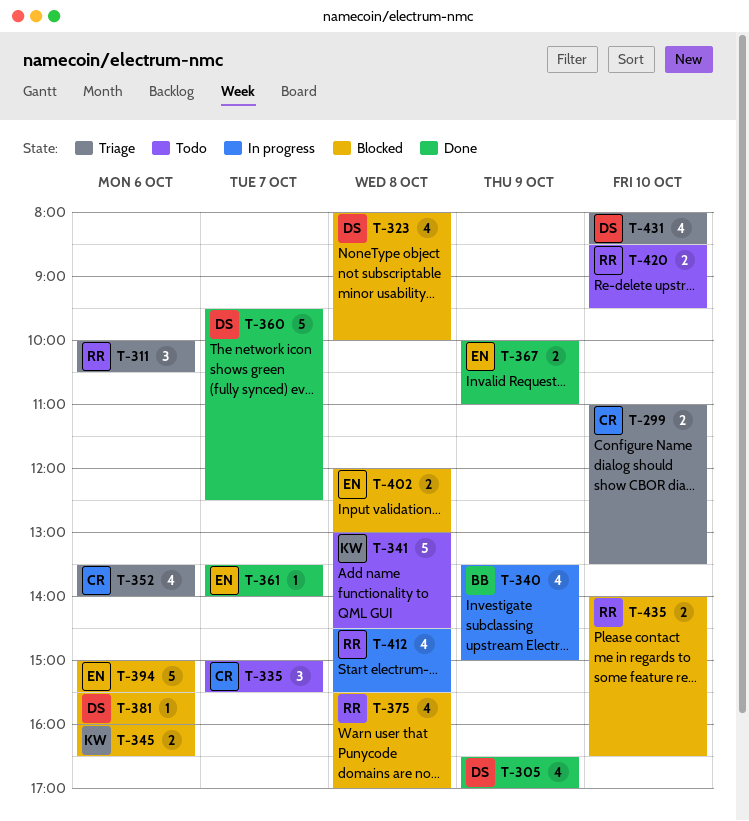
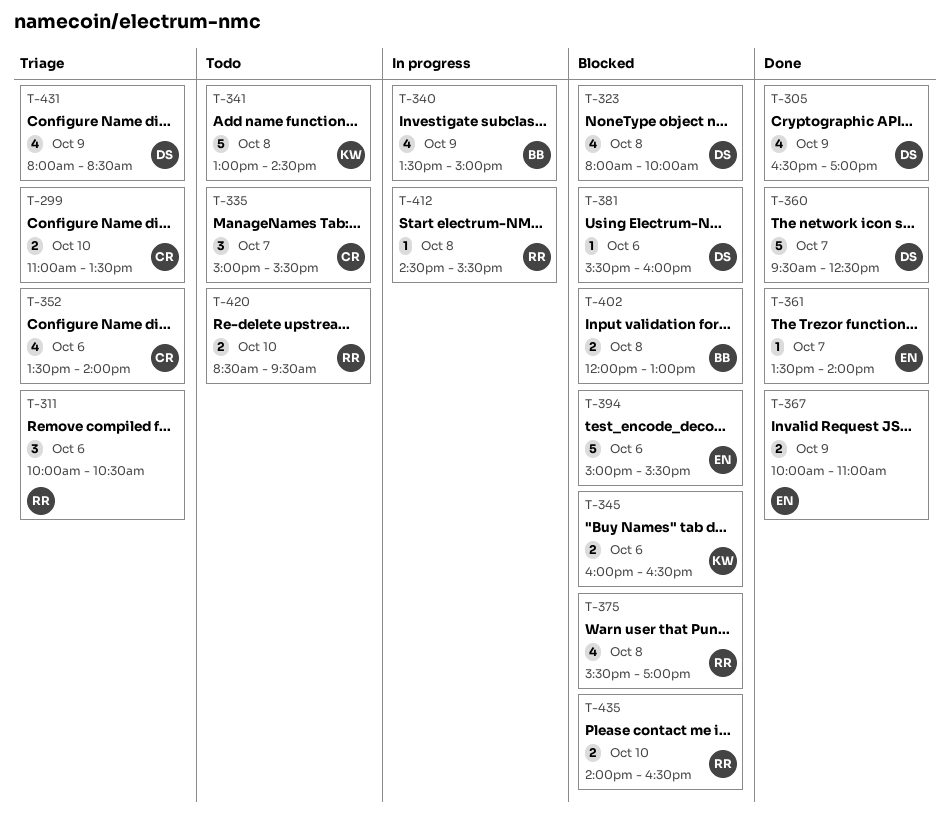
T-402, owner: EN -> BB
T-412, estimate: 4 -> 1
T-431, day: Oct 10 -> Oct 9

